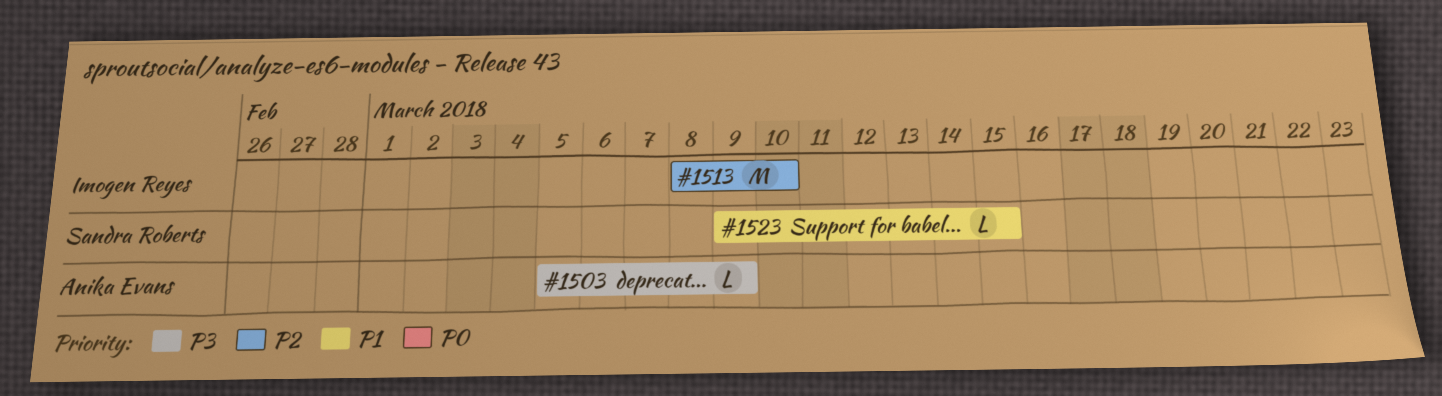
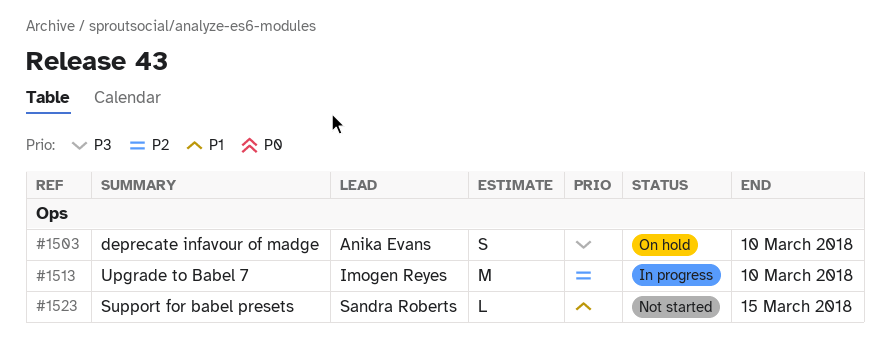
#1503, estimate: L -> S
#1503, due: Mar 9 -> Mar 10

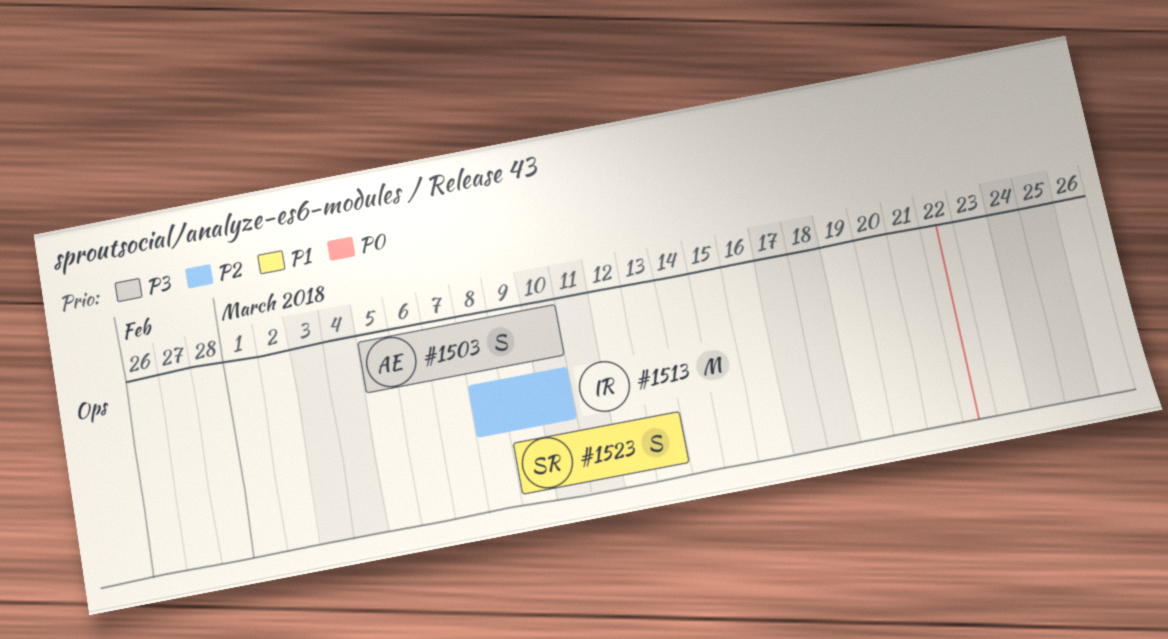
#1523, estimate: L -> S
#1523, due: Mar 15 -> Mar 13

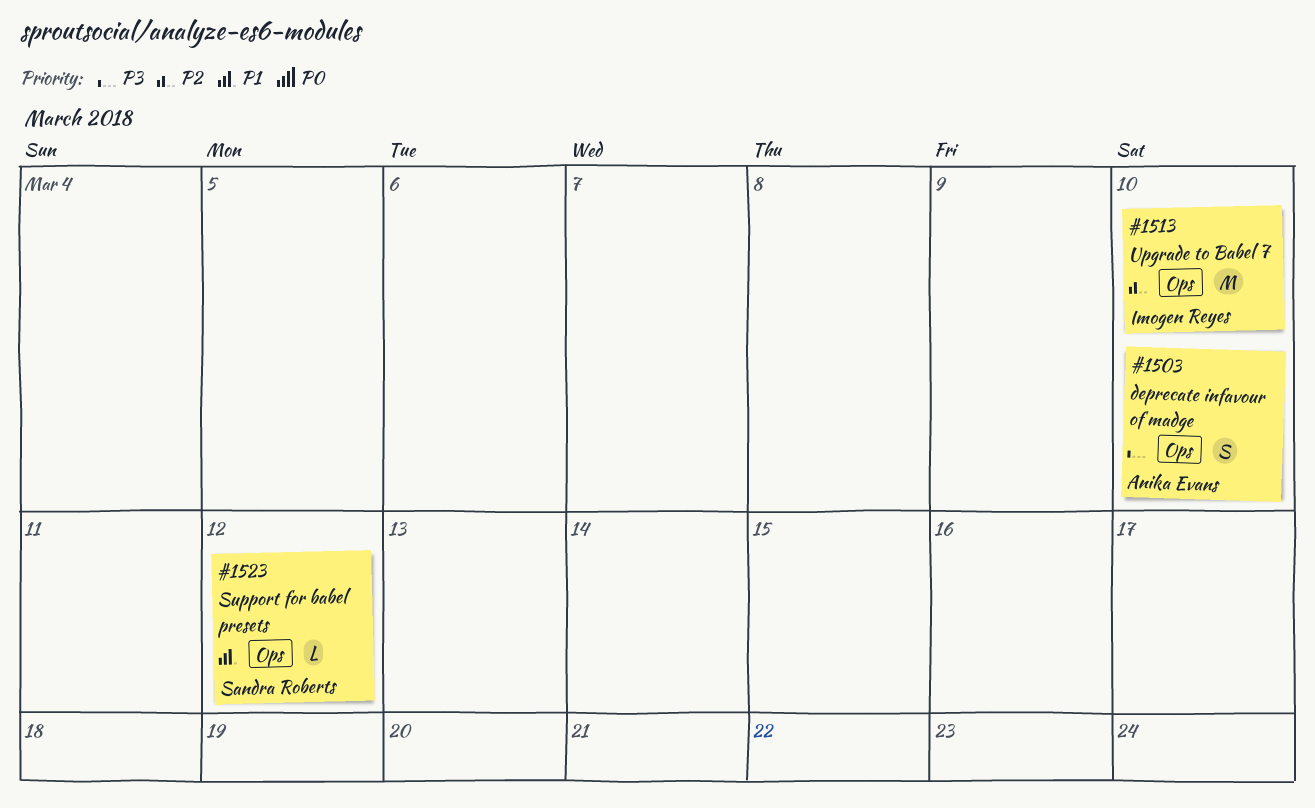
#1523, estimate: S -> L
#1523, due: Mar 13 -> Mar 12

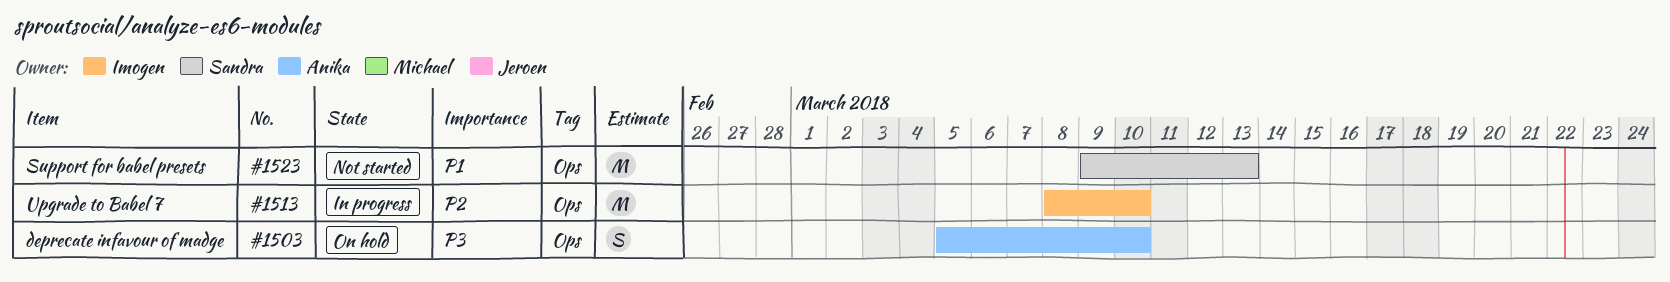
#1523, estimate: L -> M
#1523, due: Mar 12 -> Mar 13

